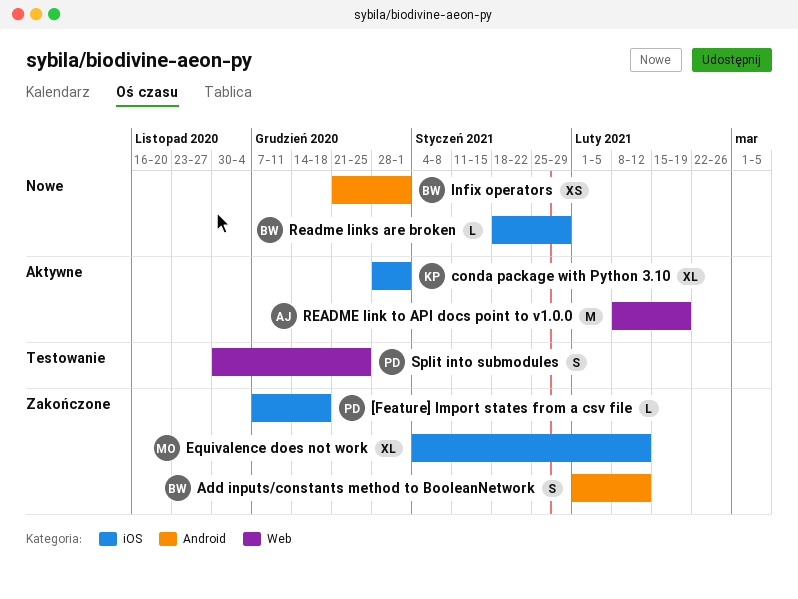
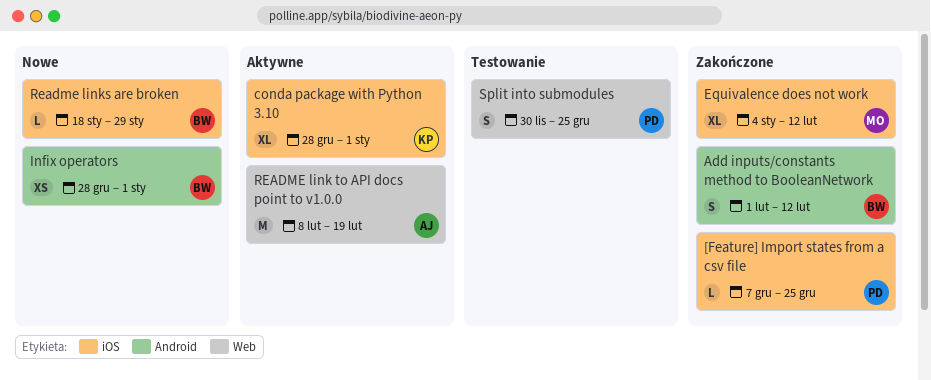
[Feature] Import states from a csv file, due: Dec 18 -> Dec 25
Infix operators, start: Dec 21 -> Dec 28

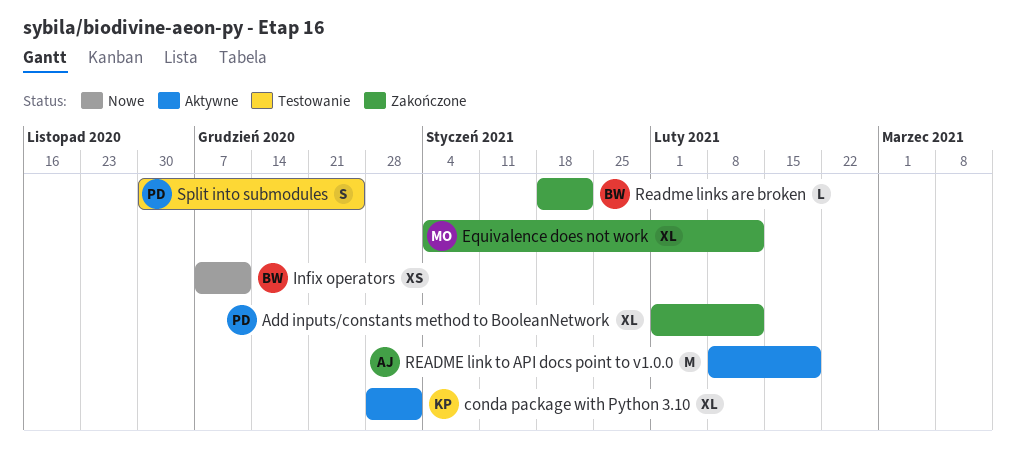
[Feature] Import states from a csv file: present -> none
Add inputs/constants method to BooleanNetwork, owner: BW -> PD
Add inputs/constants method to BooleanNetwork, estimate: S -> XL
Infix operators, start: Dec 28 -> Dec 7
Infix operators, due: Jan 1 -> Dec 11
Readme links are broken, status: Nowe -> Zakończone
Readme links are broken, due: Jan 29 -> Jan 22

